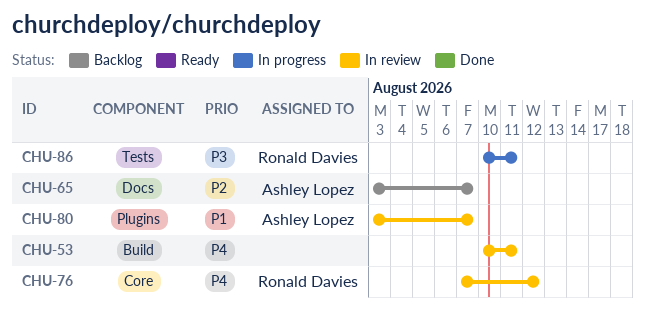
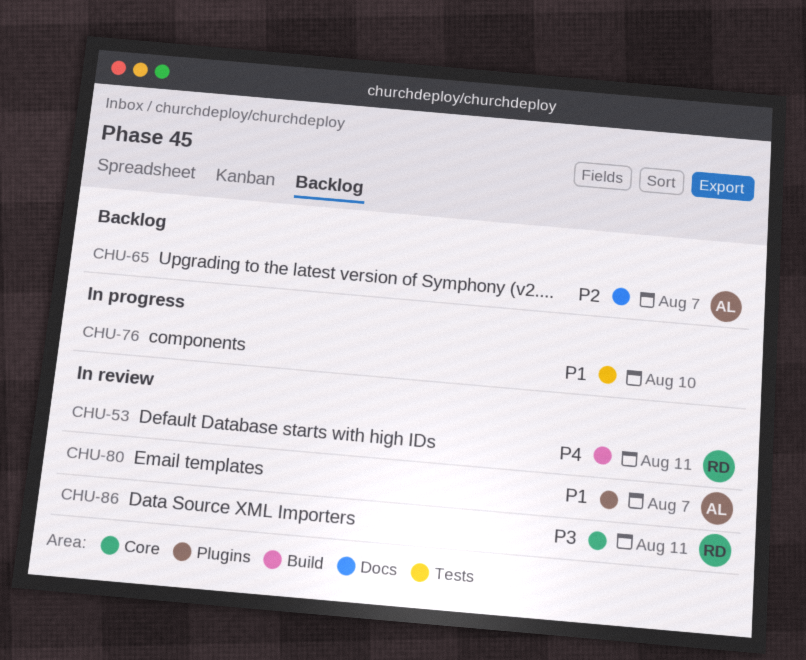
CHU-53, owner: none -> Ronald Davies
CHU-76, status: In review -> In progress
CHU-76, owner: Ronald Davies -> none
CHU-76, priority: P4 -> P1
CHU-76, label: Core -> Tests
CHU-76, due: Aug 12 -> Aug 10
CHU-86, status: In progress -> In review
CHU-86, label: Tests -> Core

